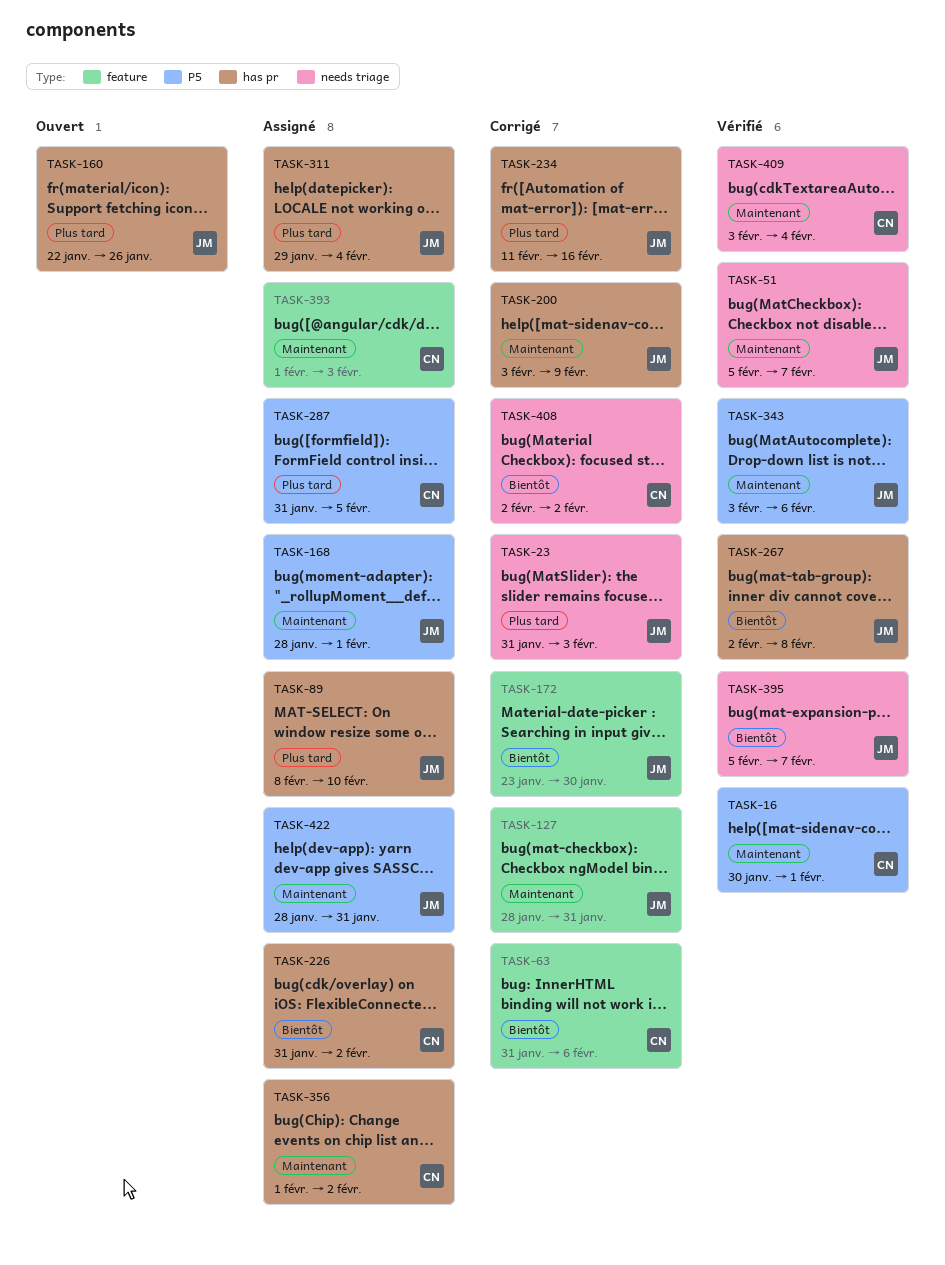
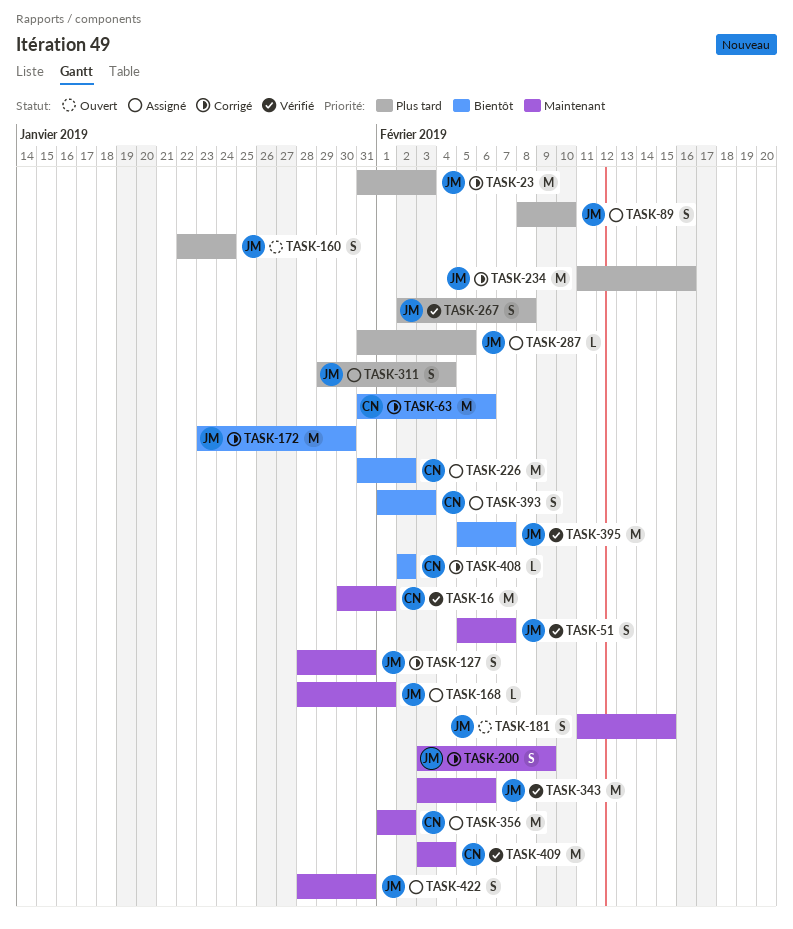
TASK-160, due: Jan 26 -> Jan 24
TASK-181: none -> present
TASK-267, priority: Bientôt -> Plus tard
TASK-287, owner: CN -> JM
TASK-393, priority: Maintenant -> Bientôt

